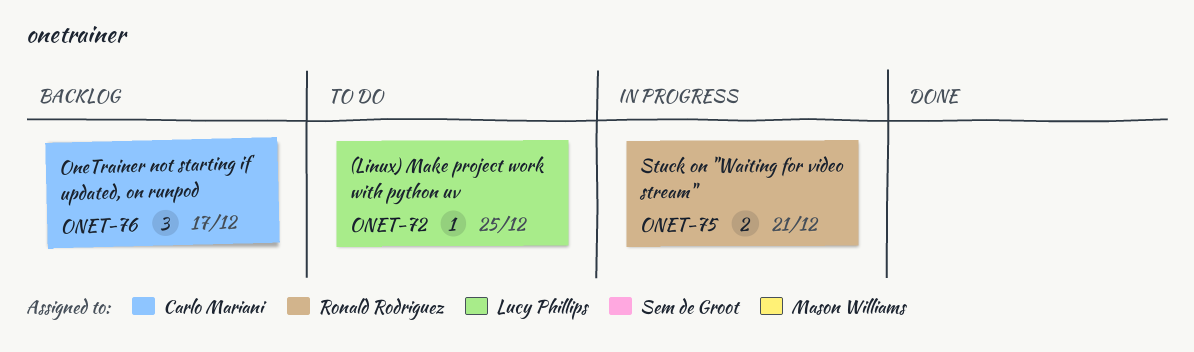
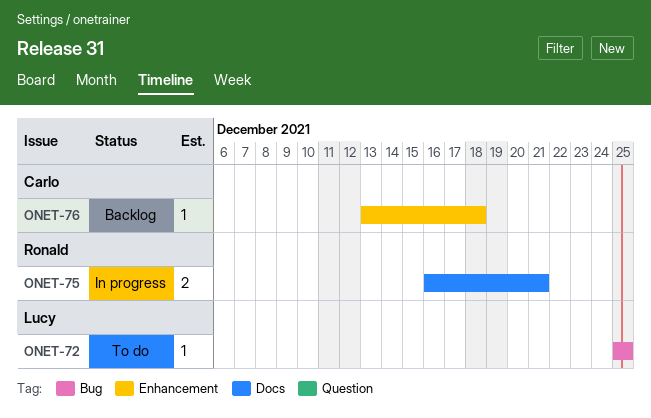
ONET-76, estimate: 3 -> 1
ONET-76, due: Dec 17 -> Dec 18

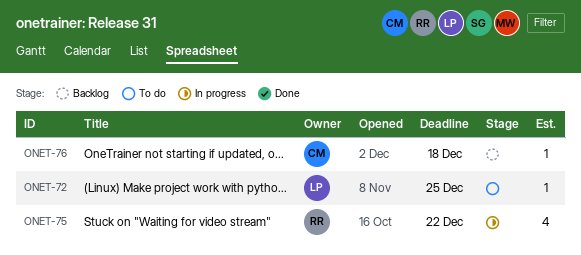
ONET-75, estimate: 2 -> 4
ONET-75, due: Dec 21 -> Dec 22

